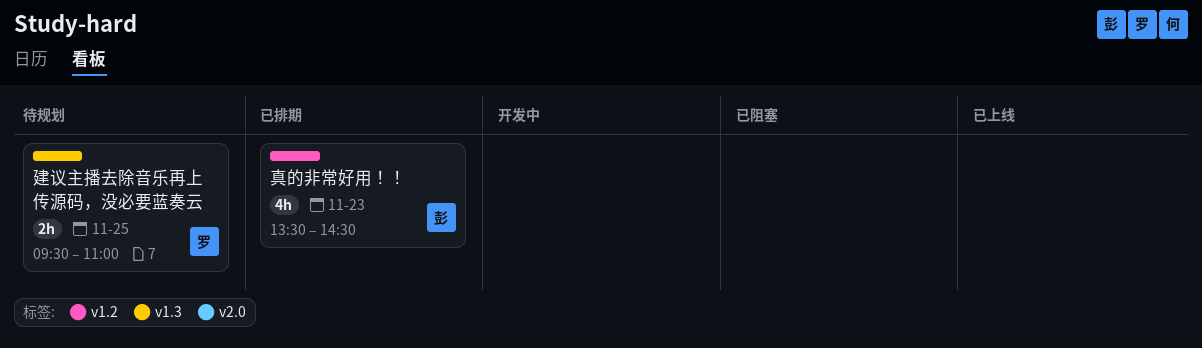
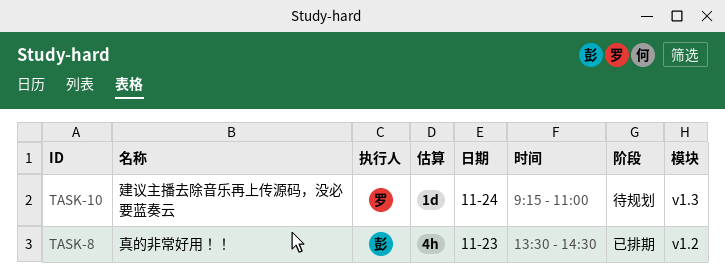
建议主播去除音乐再上传源码，没必要蓝奏云, estimate: 2h -> 1d
建议主播去除音乐再上传源码，没必要蓝奏云, day: Nov 25 -> Nov 24
建议主播去除音乐再上传源码，没必要蓝奏云, begins: 09:30 -> 09:15

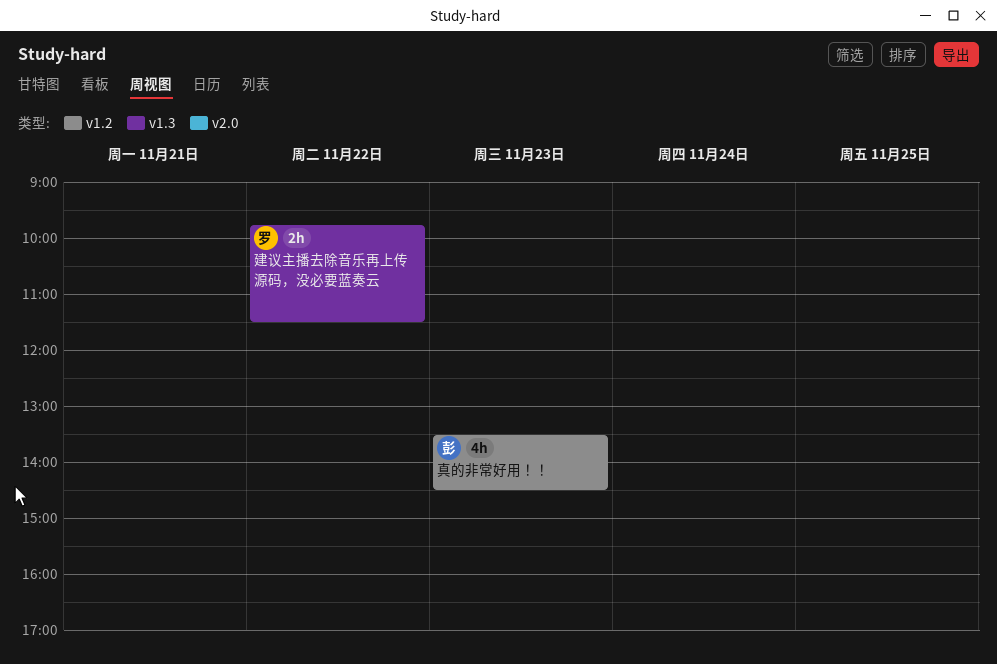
建议主播去除音乐再上传源码，没必要蓝奏云, estimate: 1d -> 2h
建议主播去除音乐再上传源码，没必要蓝奏云, day: Nov 24 -> Nov 22
建议主播去除音乐再上传源码，没必要蓝奏云, begins: 09:15 -> 09:45
建议主播去除音乐再上传源码，没必要蓝奏云, ends: 11:00 -> 11:30

